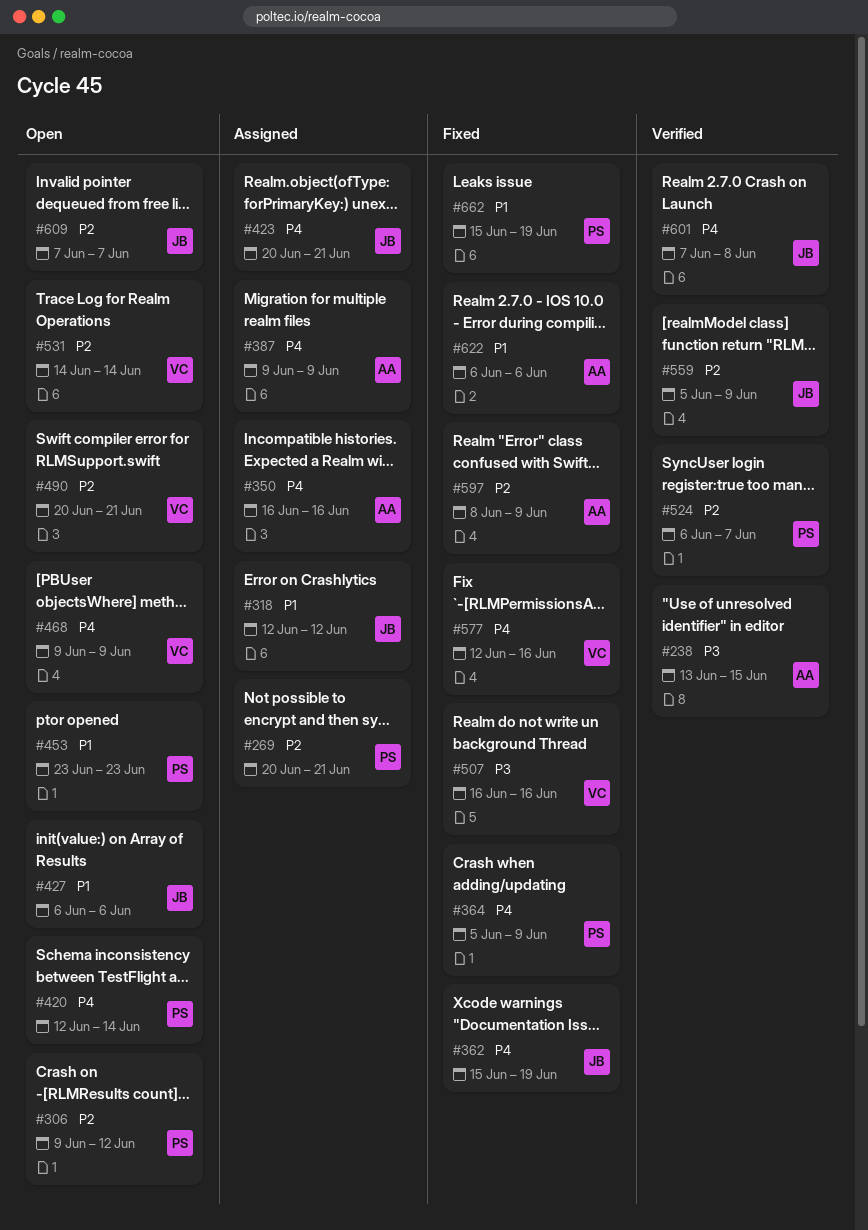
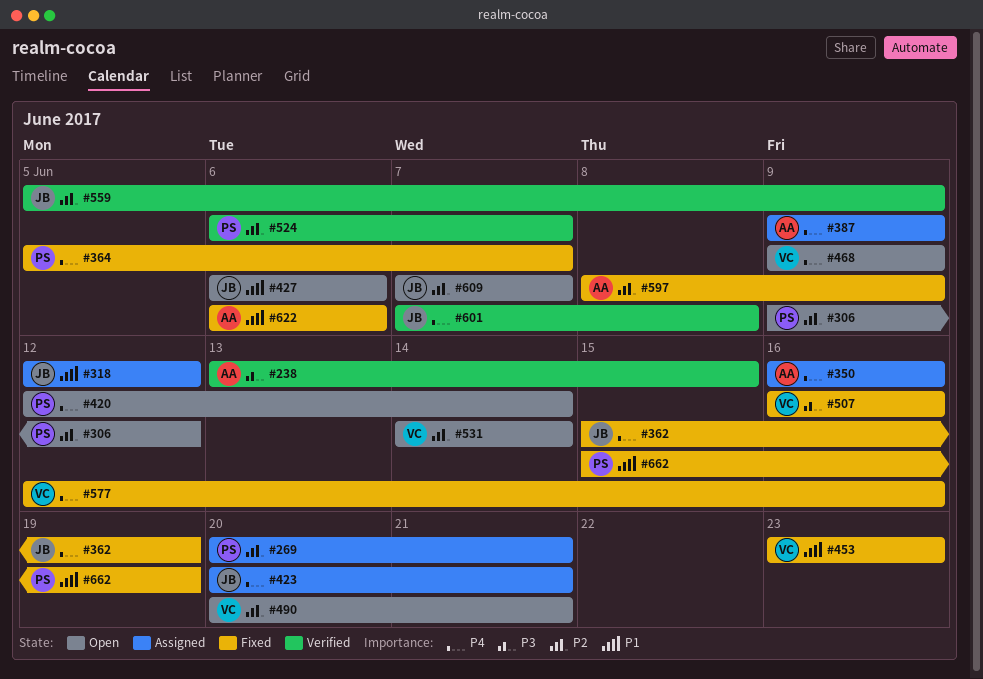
#364, due: Jun 9 -> Jun 7
#453, status: Open -> Fixed
#453, owner: PS -> VC

